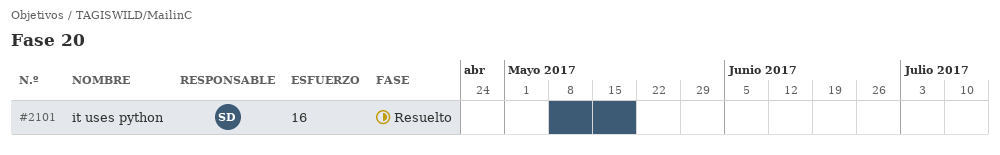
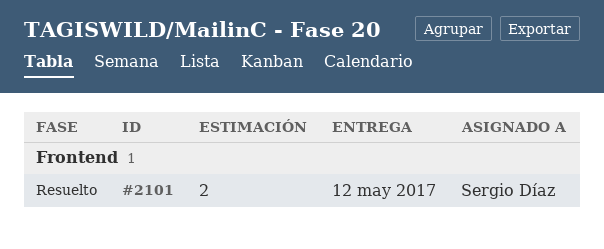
#2101, estimate: 16 -> 2
#2101, due: May 19 -> May 12

